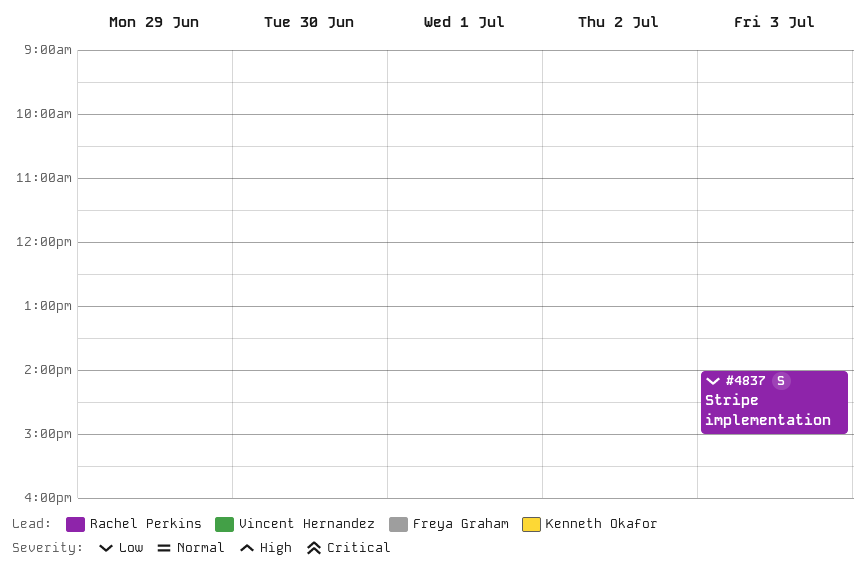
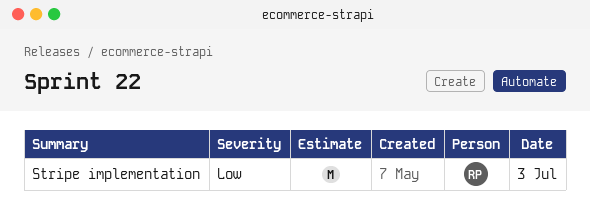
Stripe implementation, estimate: S -> M

